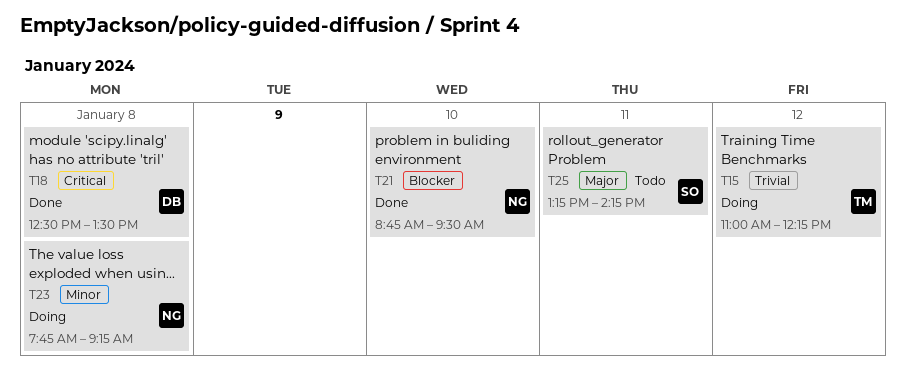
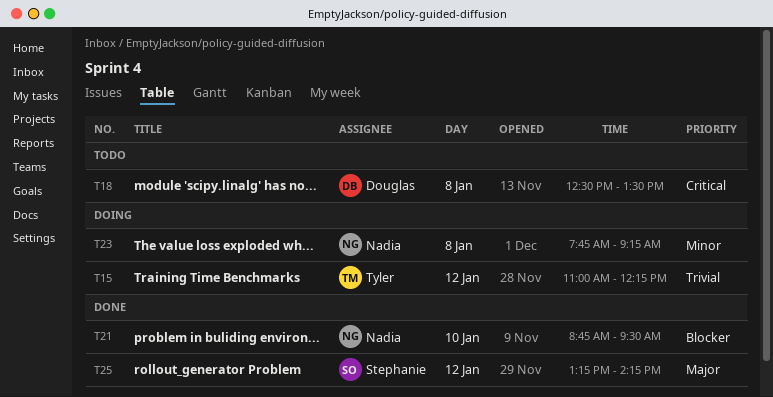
T18, status: Done -> Todo
T25, status: Todo -> Done
T25, day: Jan 11 -> Jan 12

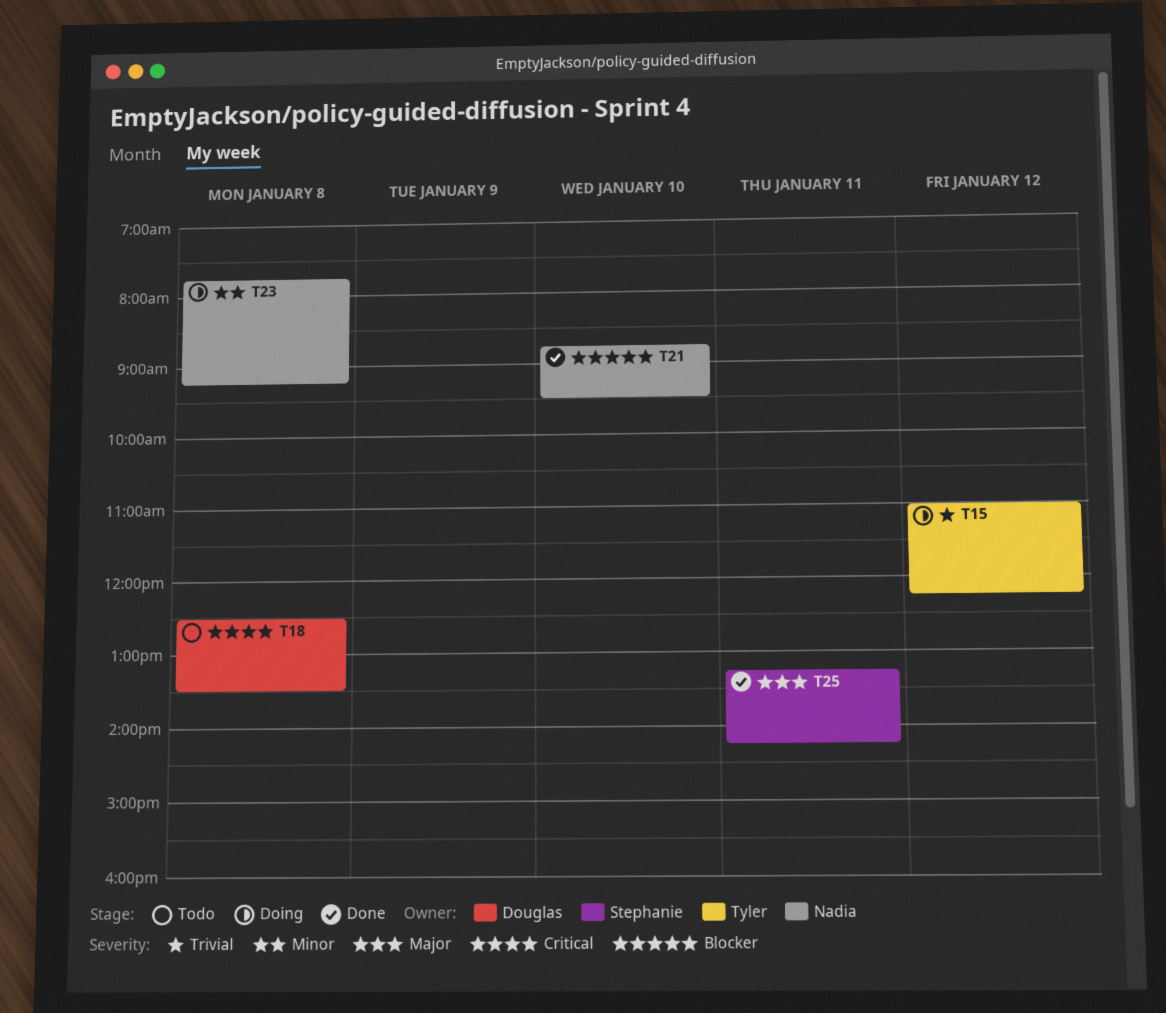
T25, day: Jan 12 -> Jan 11

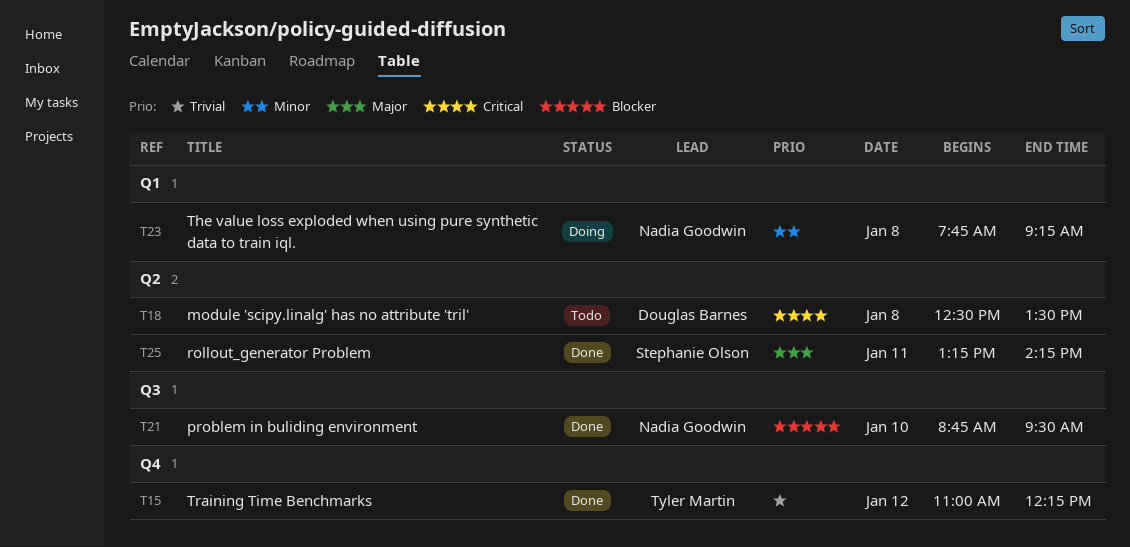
T15, status: Doing -> Done

